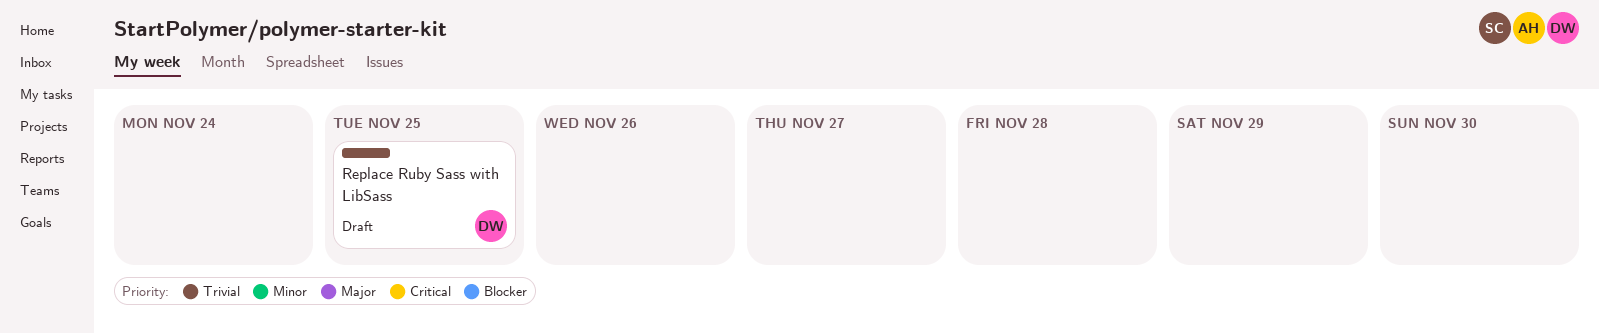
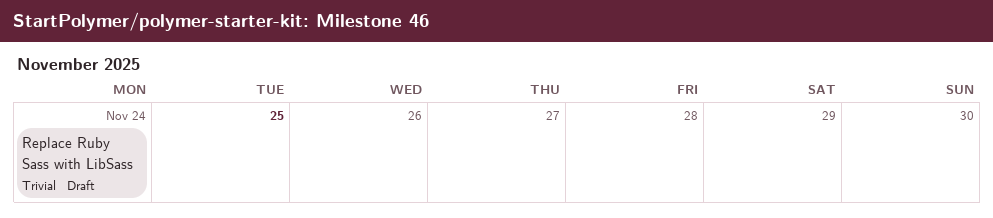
Replace Ruby Sass with LibSass, due: Nov 25 -> Nov 24

